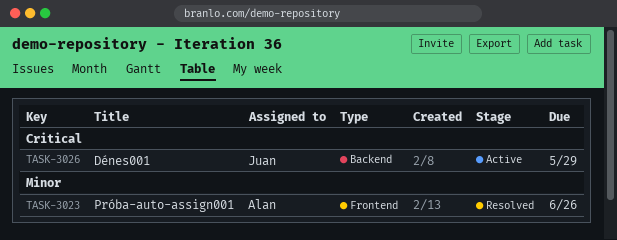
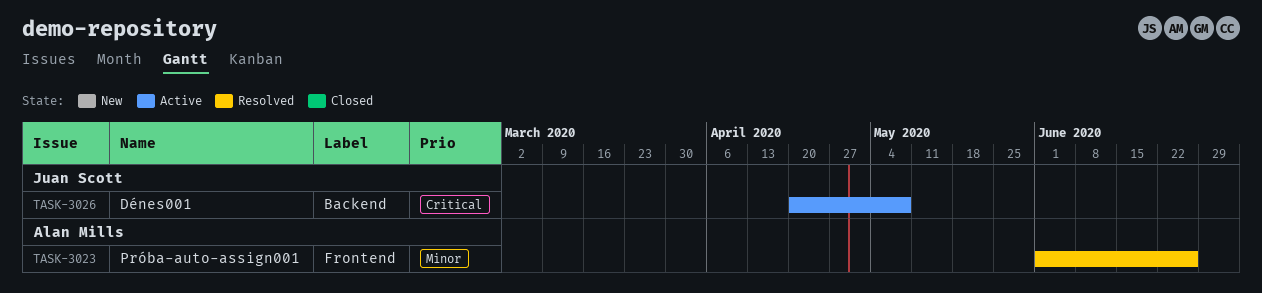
TASK-3026, due: May 29 -> May 8

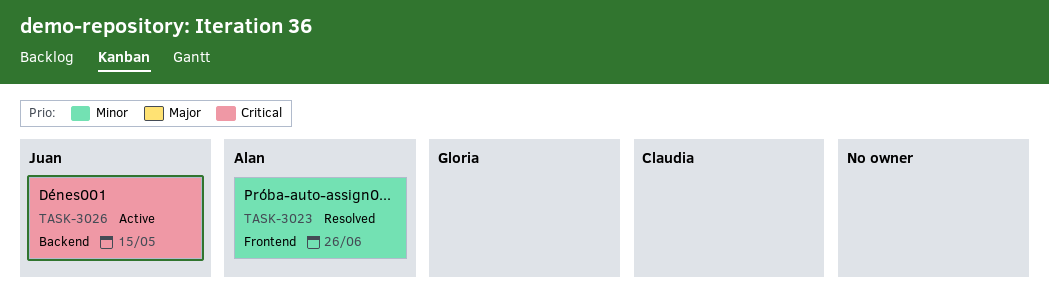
TASK-3026, due: May 8 -> May 15

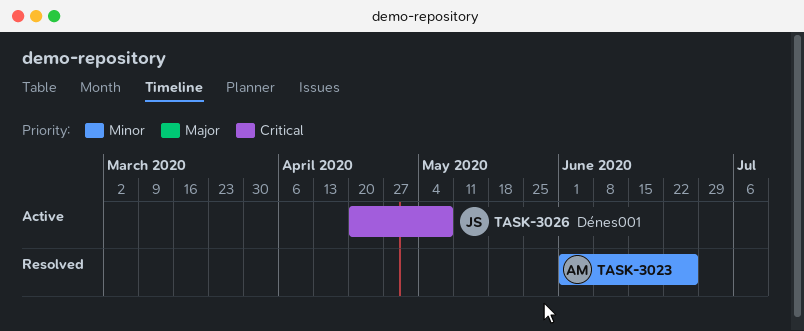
TASK-3026, due: May 15 -> May 8

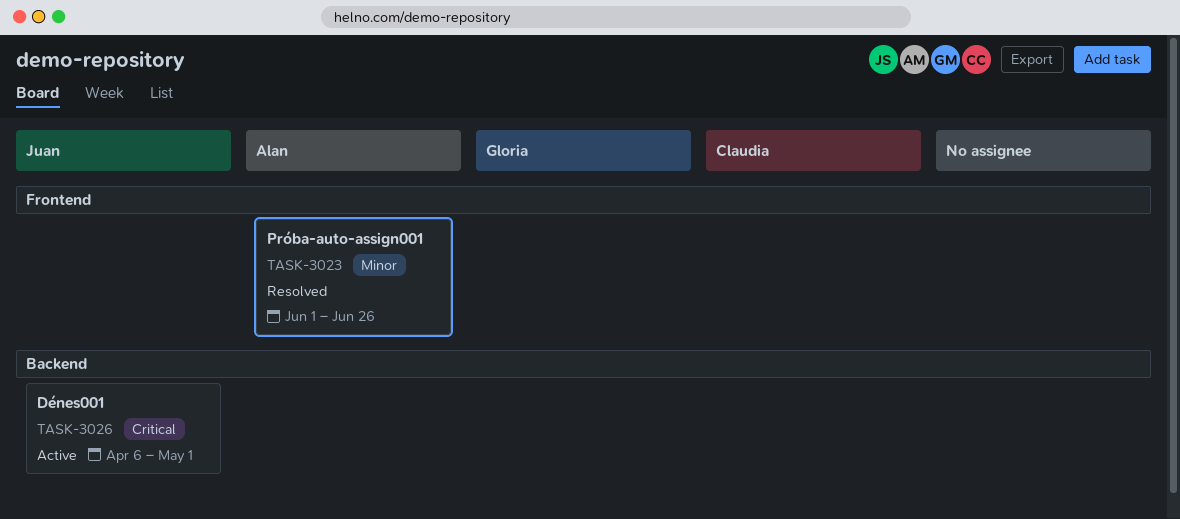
TASK-3026, start: Apr 20 -> Apr 6
TASK-3026, due: May 8 -> May 1

